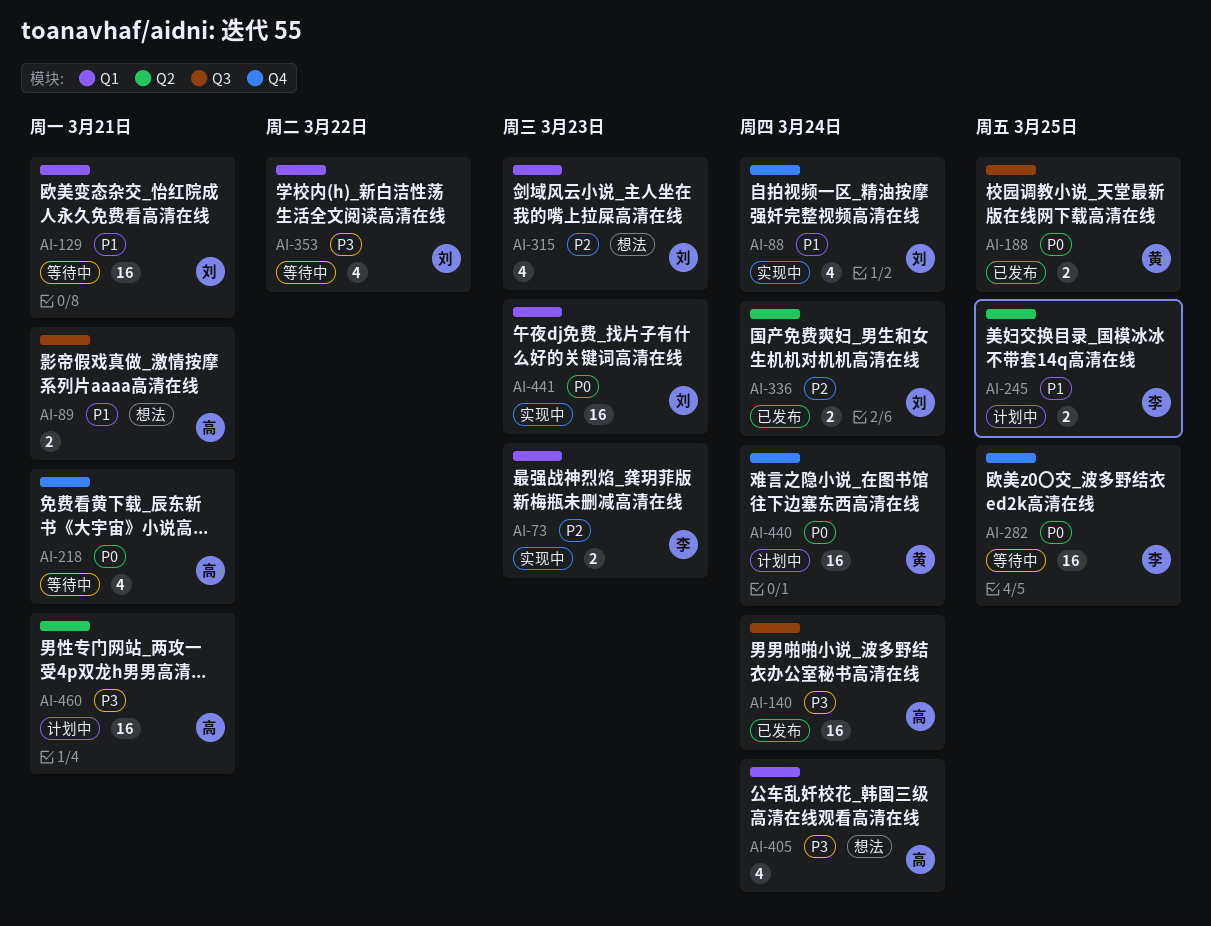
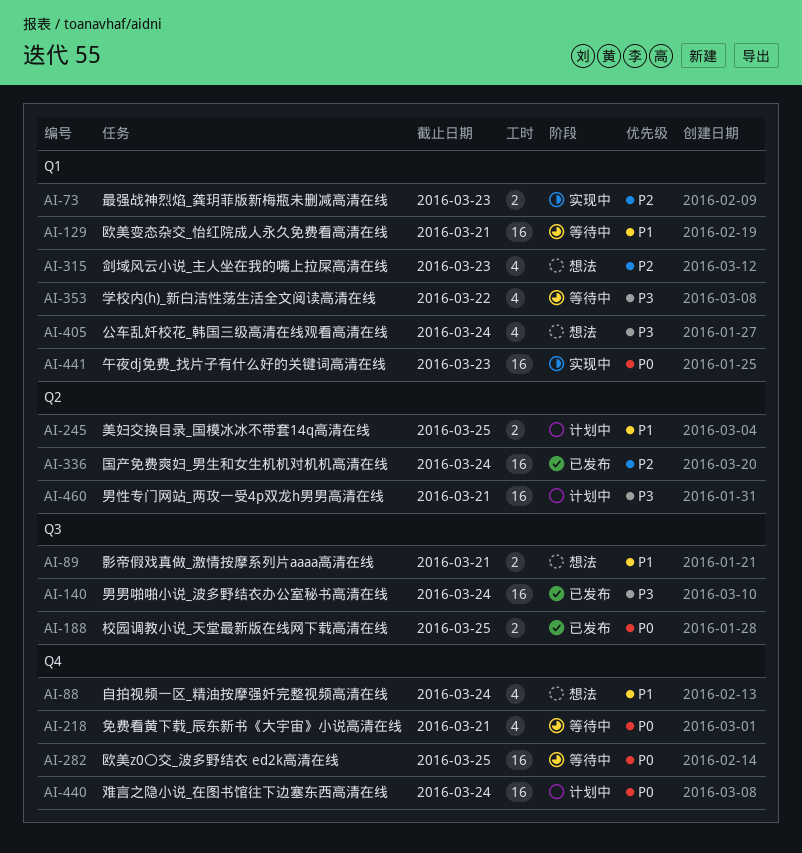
AI-88, status: 实现中 -> 想法
AI-336, estimate: 2 -> 16

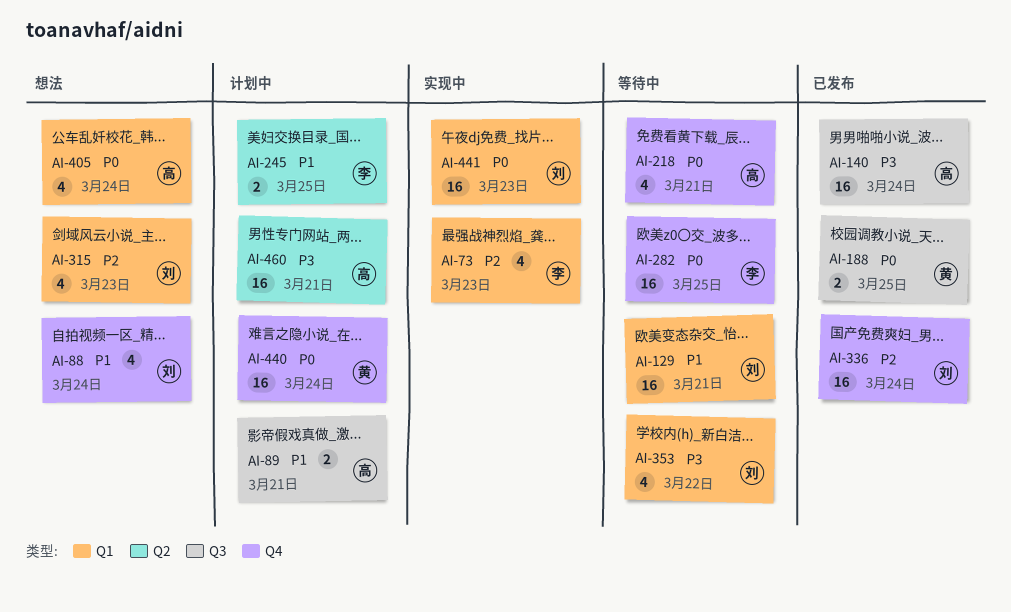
AI-73, estimate: 2 -> 4
AI-89, status: 想法 -> 计划中
AI-336, label: Q2 -> Q4
AI-405, priority: P3 -> P0

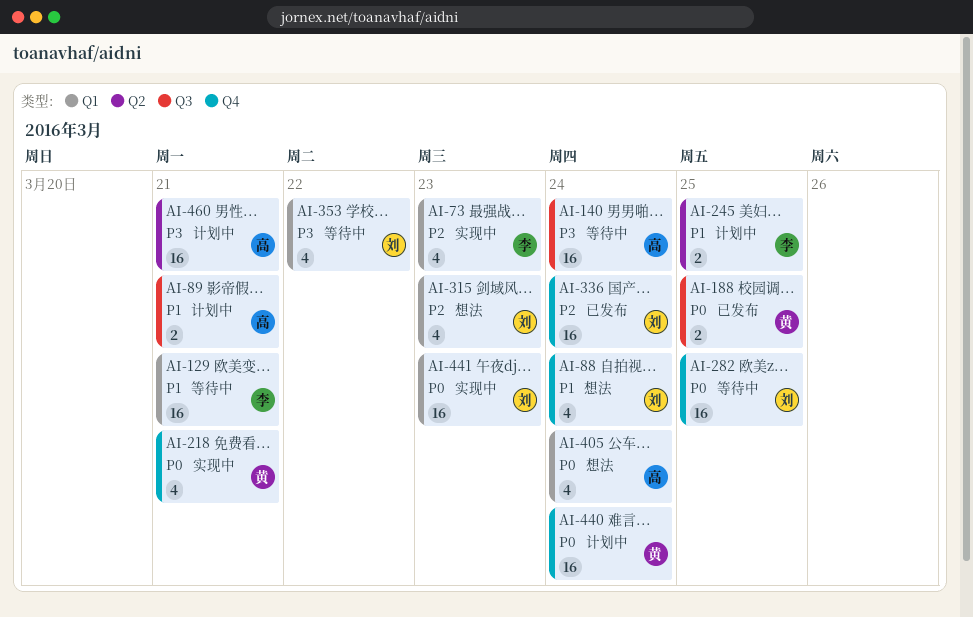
AI-129, owner: 刘 -> 李
AI-140, status: 已发布 -> 等待中
AI-218, status: 等待中 -> 实现中
AI-218, owner: 高 -> 黄
AI-282, owner: 李 -> 刘

